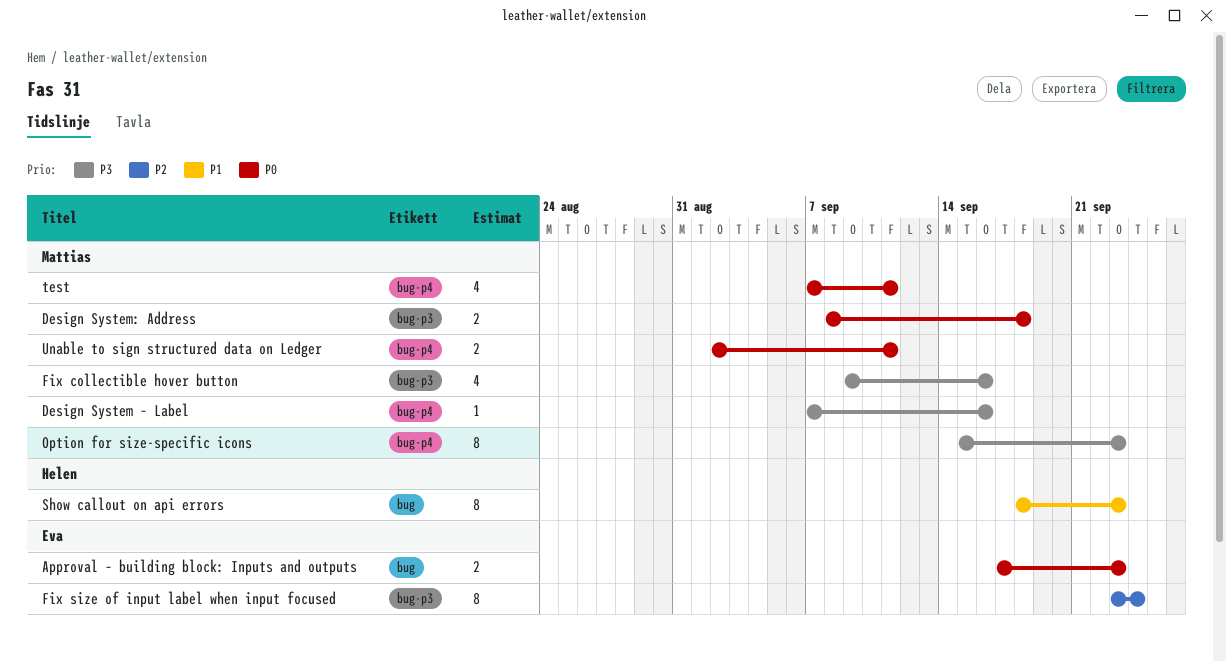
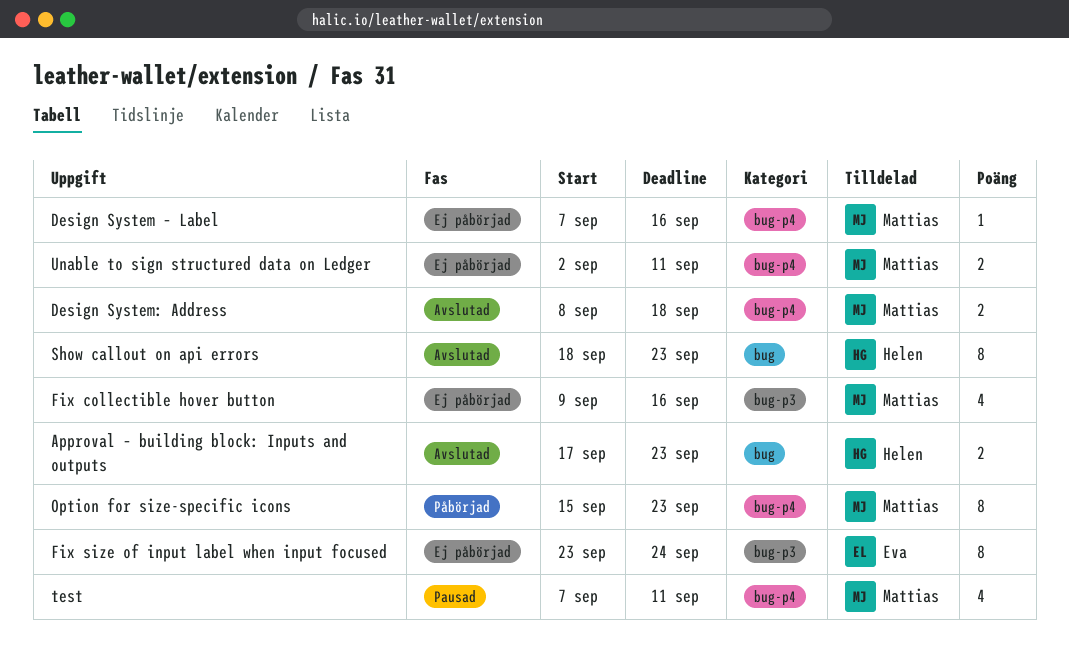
Approval – building block: Inputs and outputs, owner: Eva -> Helen
Design System: Address, label: bug-p3 -> bug-p4

